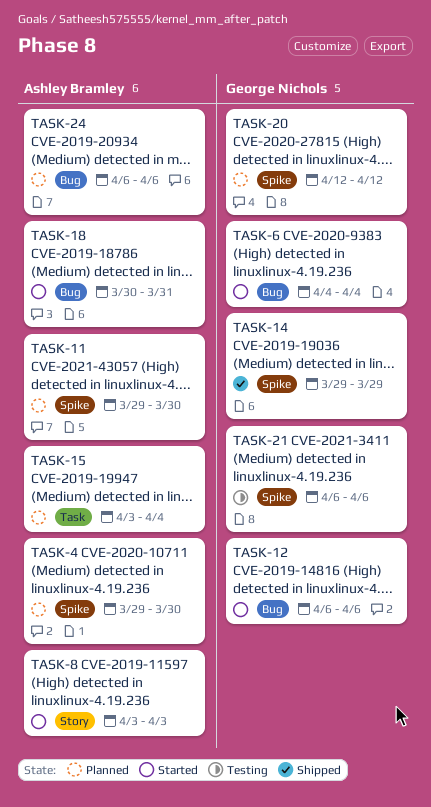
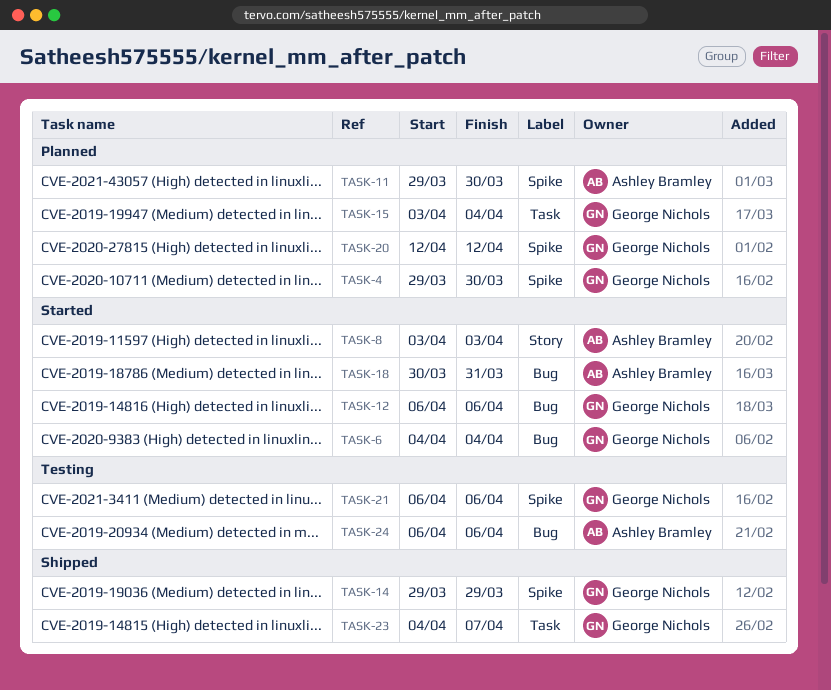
TASK-4, owner: Ashley Bramley -> George Nichols
TASK-15, owner: Ashley Bramley -> George Nichols
TASK-23: none -> present
TASK-24, status: Planned -> Testing

